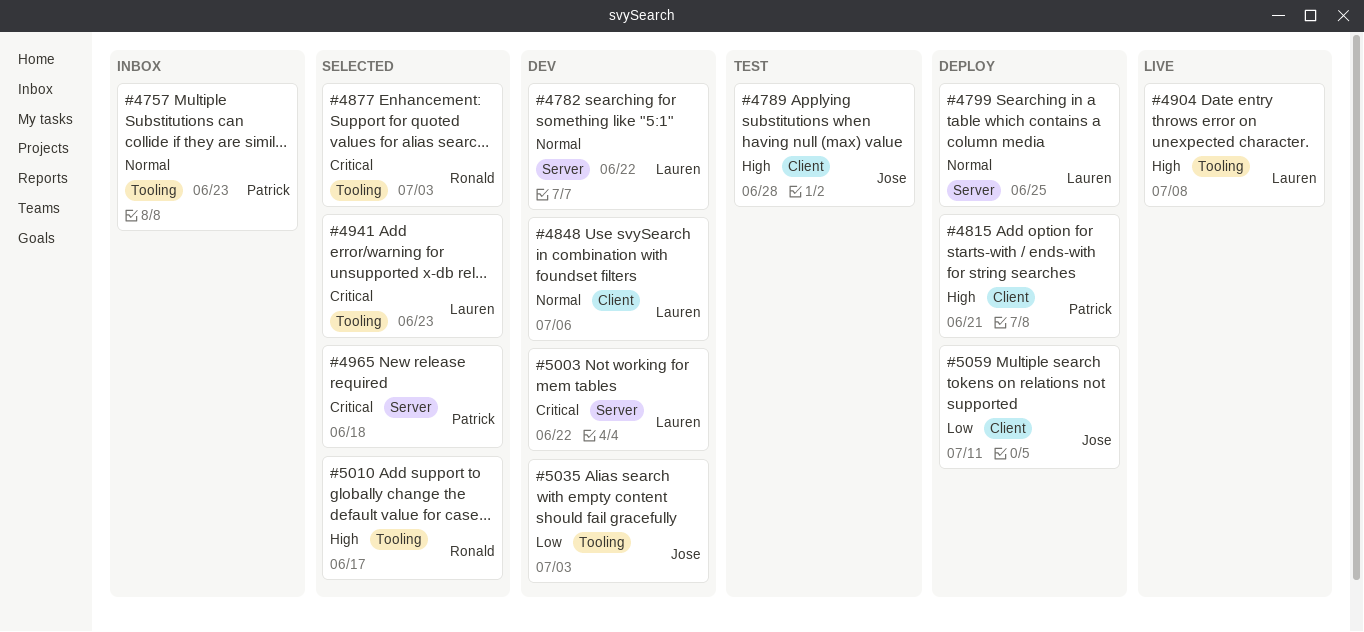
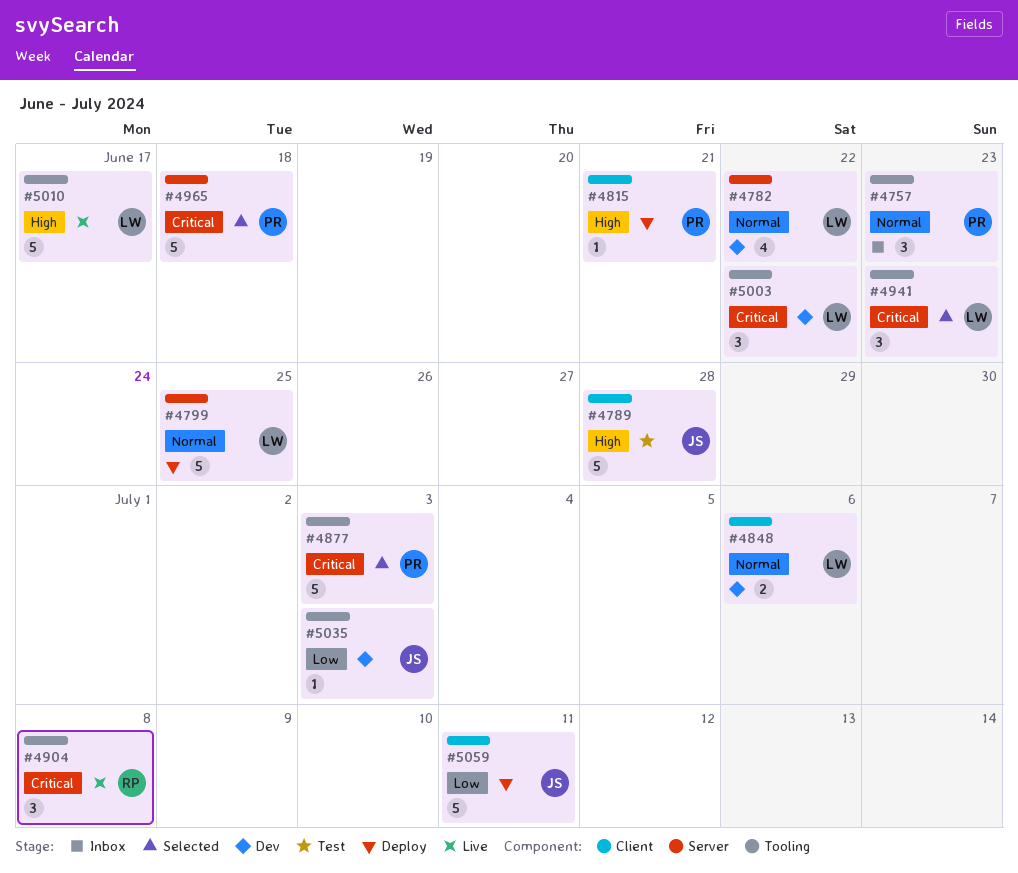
#4877, owner: Ronald -> Patrick
#4904, owner: Lauren -> Ronald
#4904, priority: High -> Critical
#5003, label: Server -> Tooling
#5010, status: Selected -> Live
#5010, owner: Ronald -> Lauren

